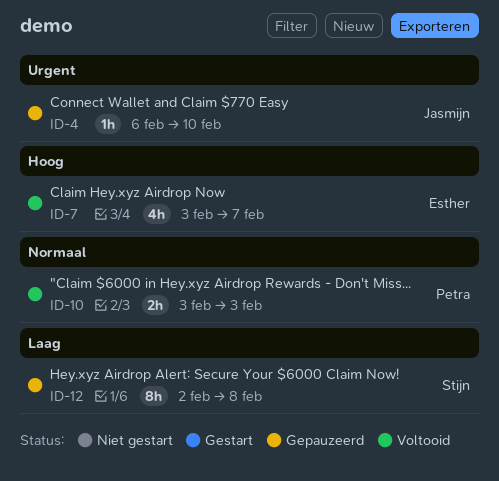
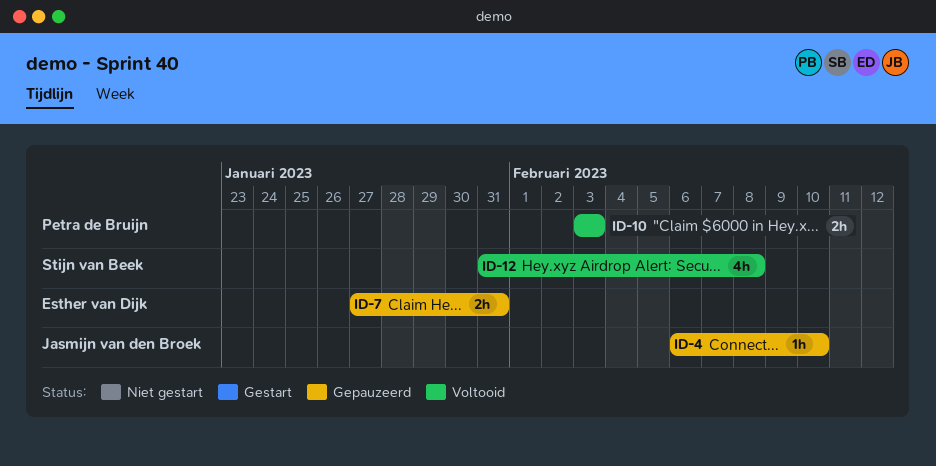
ID-7, status: Voltooid -> Gepauzeerd
ID-7, estimate: 4h -> 2h
ID-7, start: Feb 3 -> Jan 27
ID-7, due: Feb 7 -> Jan 31
ID-12, status: Gepauzeerd -> Voltooid
ID-12, estimate: 8h -> 4h
ID-12, start: Feb 2 -> Jan 31

